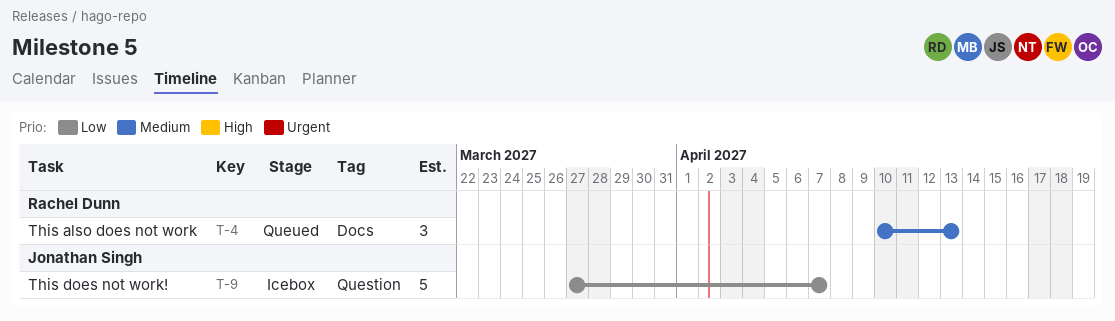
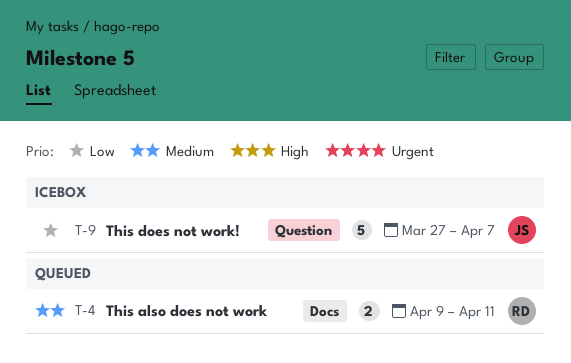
T-4, estimate: 3 -> 2
T-4, start: Apr 10 -> Apr 9
T-4, due: Apr 13 -> Apr 11

